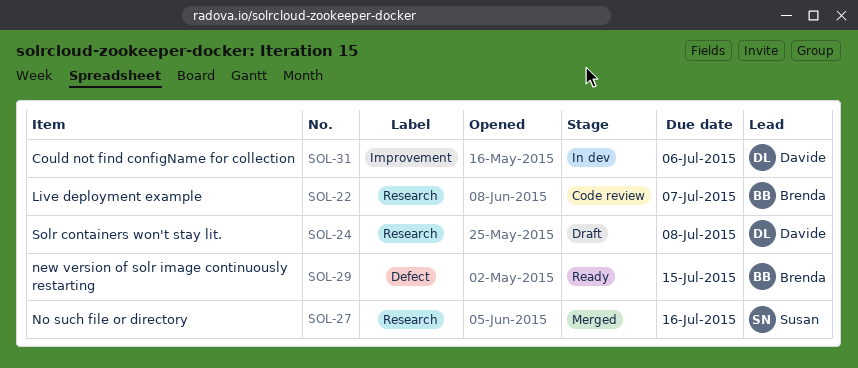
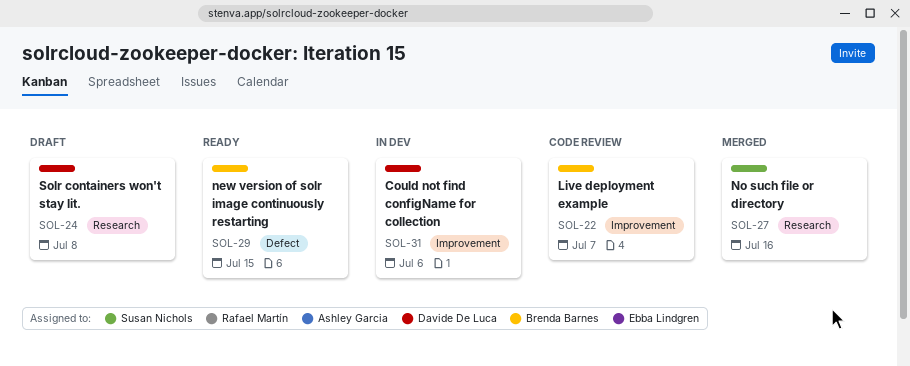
SOL-22, label: Research -> Improvement

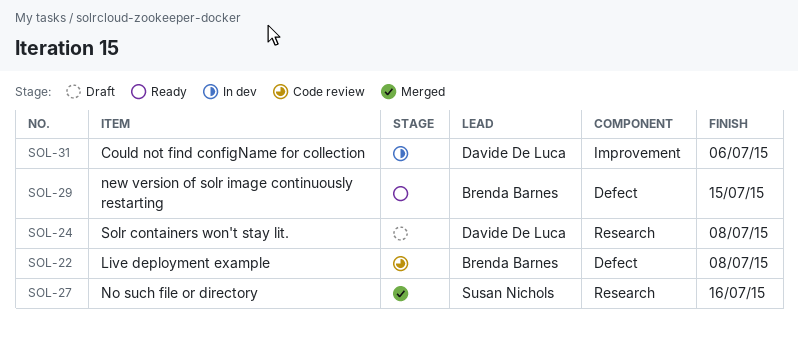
SOL-22, label: Improvement -> Defect
SOL-22, due: Jul 7 -> Jul 8

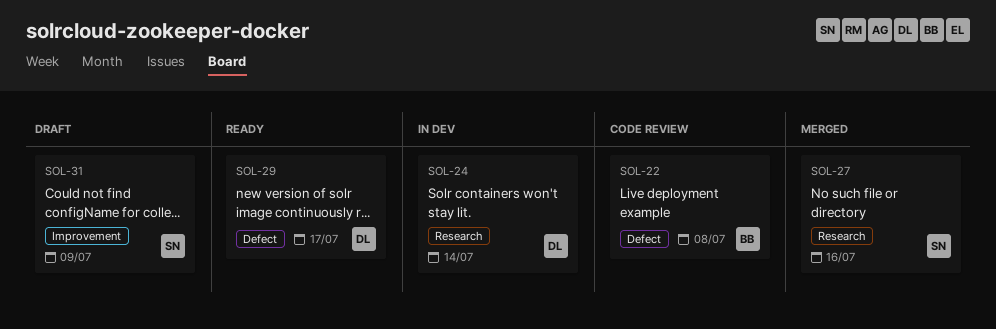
SOL-24, status: Draft -> In dev
SOL-24, due: Jul 8 -> Jul 14
SOL-29, owner: Brenda Barnes -> Davide De Luca
SOL-29, due: Jul 15 -> Jul 17
SOL-31, status: In dev -> Draft
SOL-31, owner: Davide De Luca -> Susan Nichols
SOL-31, due: Jul 6 -> Jul 9

